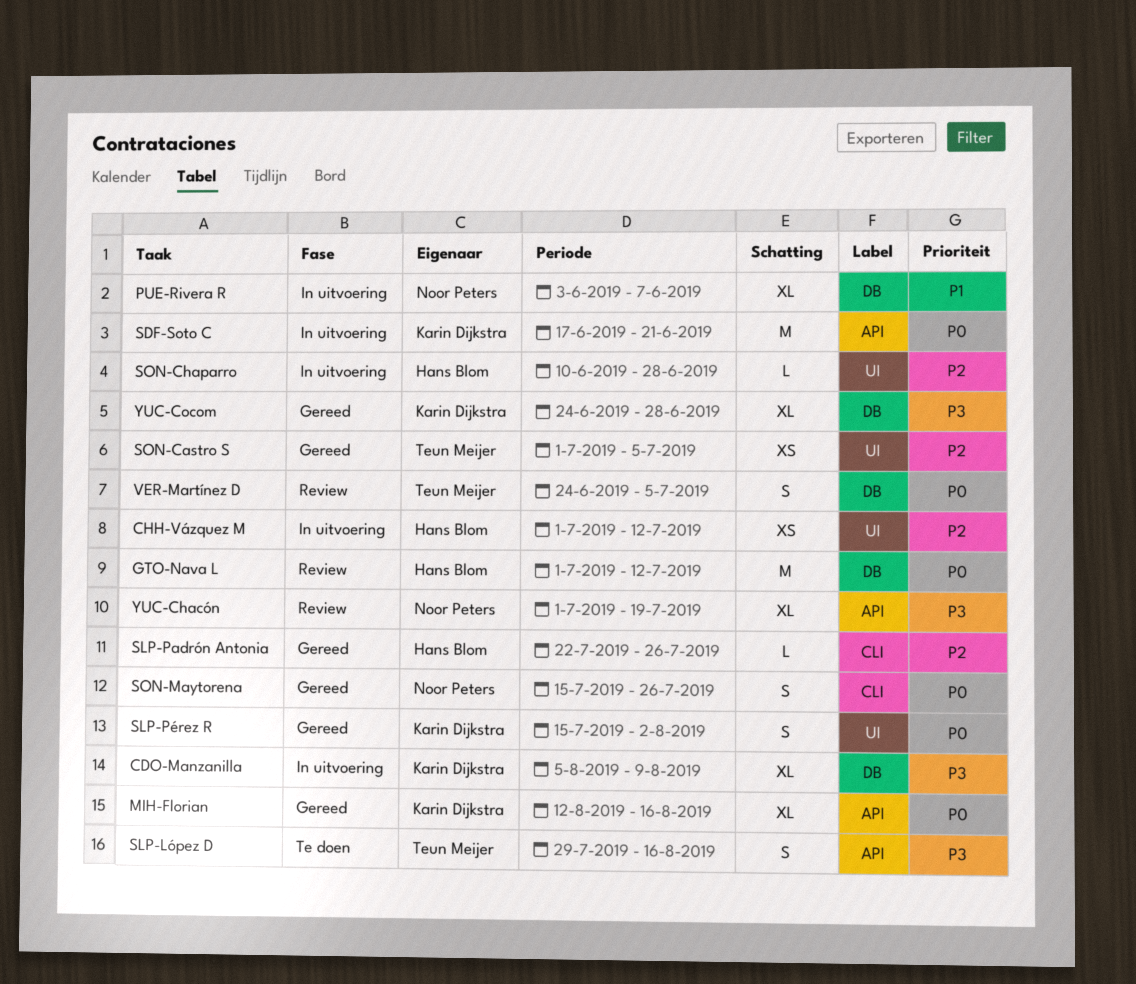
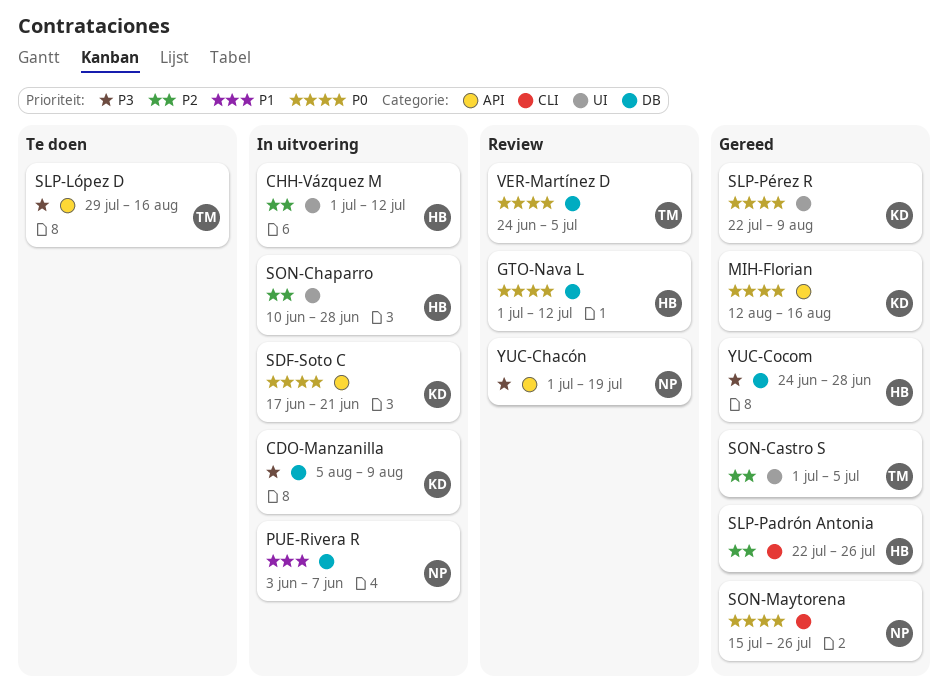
SLP-Pérez R, start: Jul 15 -> Jul 22
SLP-Pérez R, due: Aug 2 -> Aug 9
YUC-Cocom, owner: Karin Dijkstra -> Hans Blom

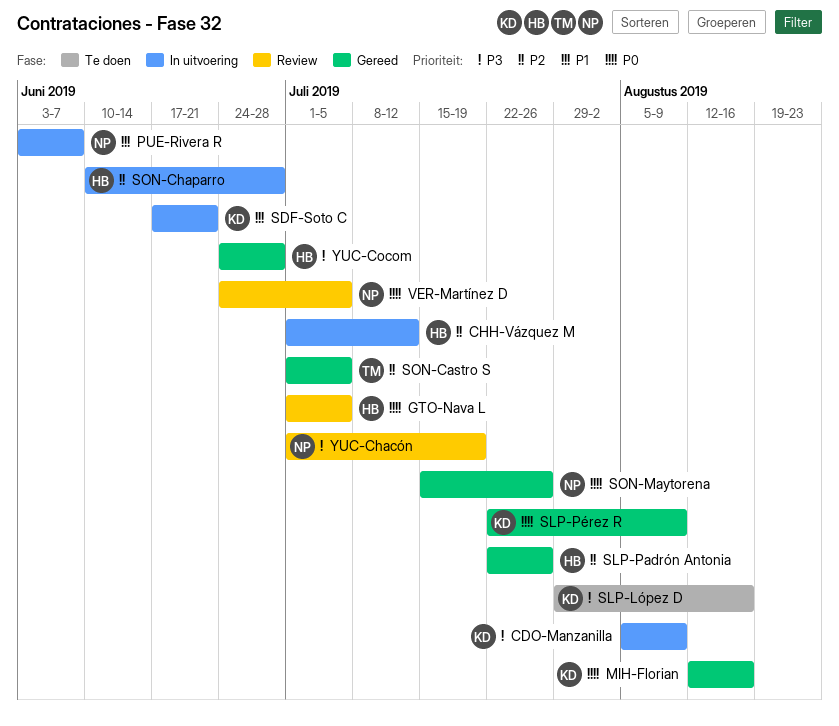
GTO-Nava L, due: Jul 12 -> Jul 5
SDF-Soto C, priority: P0 -> P1
SLP-López D, owner: TM -> KD
VER-Martínez D, owner: TM -> NP

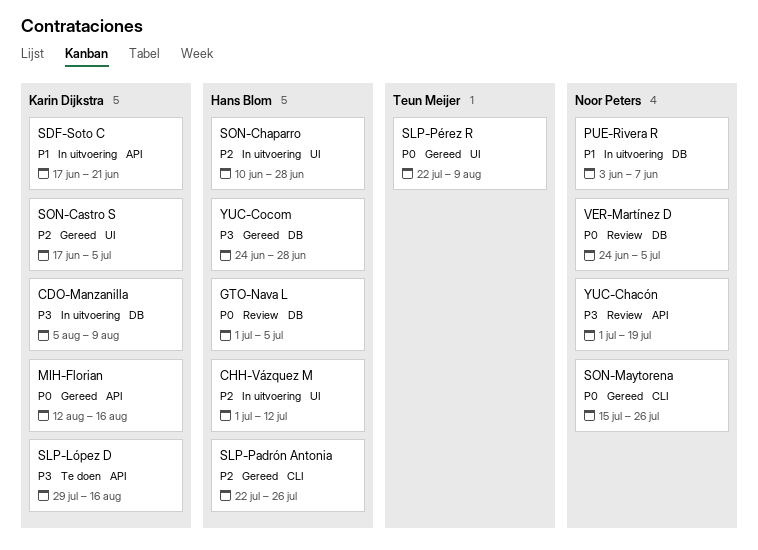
SLP-Pérez R, owner: Karin Dijkstra -> Teun Meijer
SON-Castro S, owner: Teun Meijer -> Karin Dijkstra
SON-Castro S, start: Jul 1 -> Jun 17

